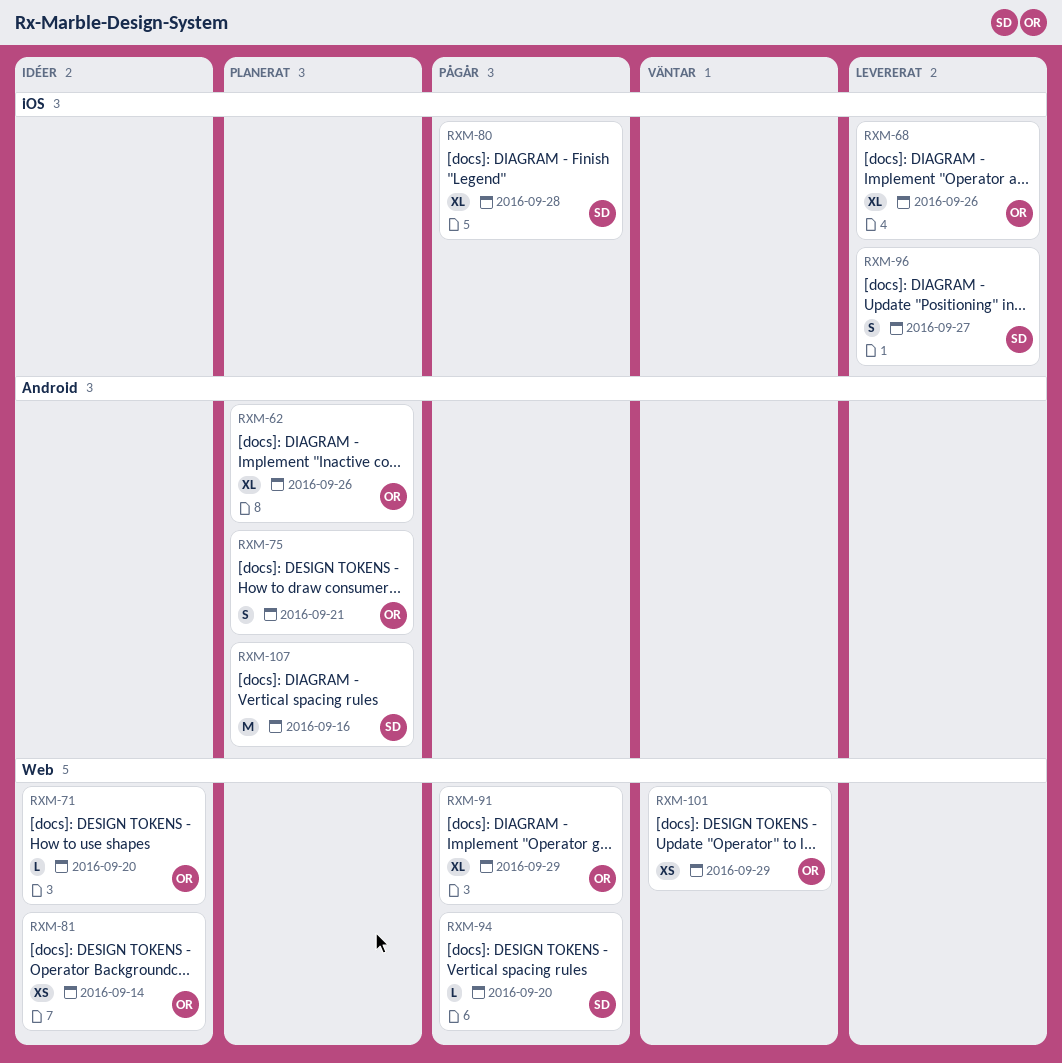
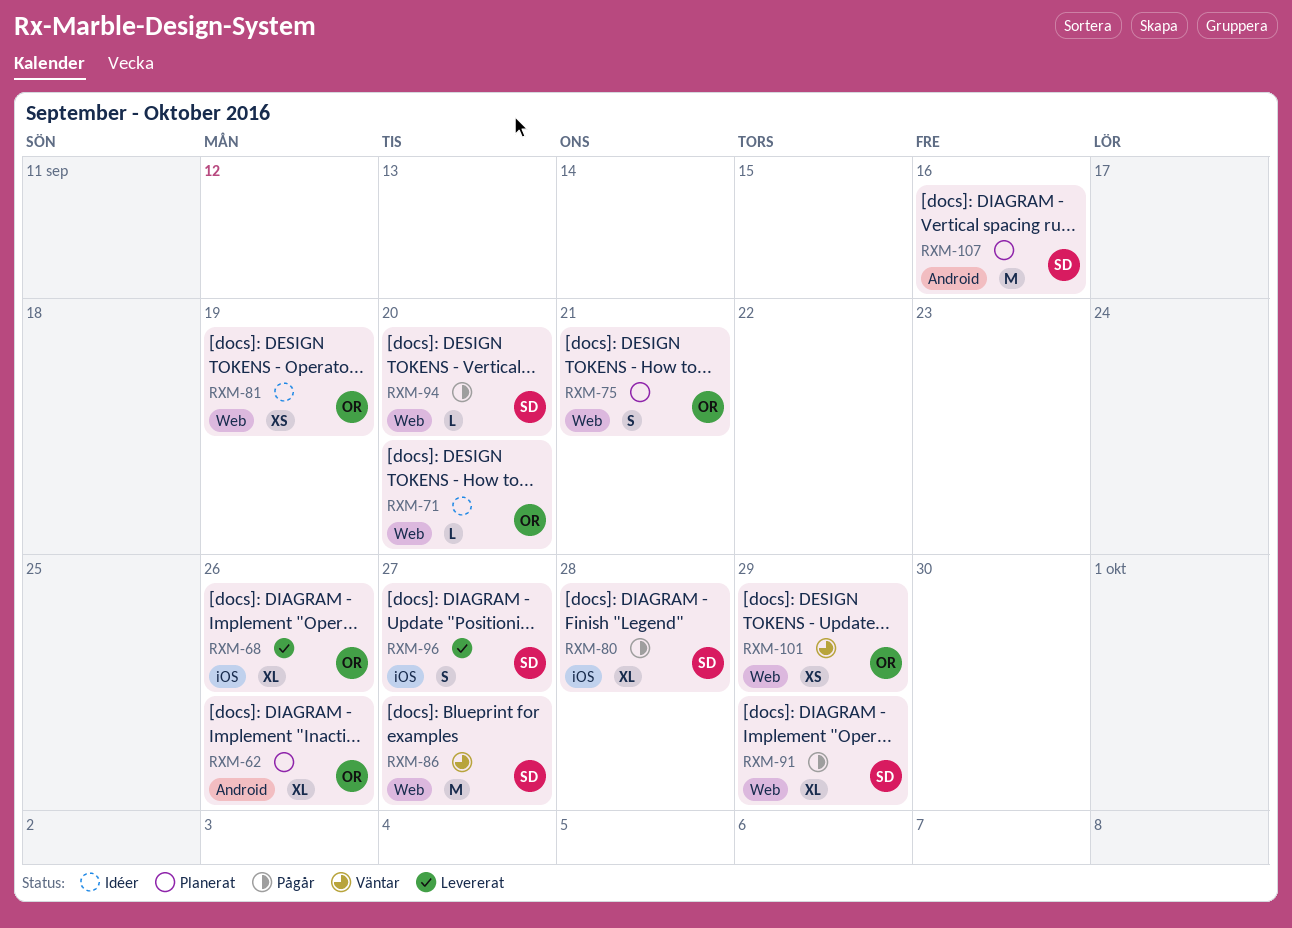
RXM-75, label: Android -> Web
RXM-81, due: Sep 14 -> Sep 19
RXM-86: none -> present
RXM-91, owner: OR -> SD

